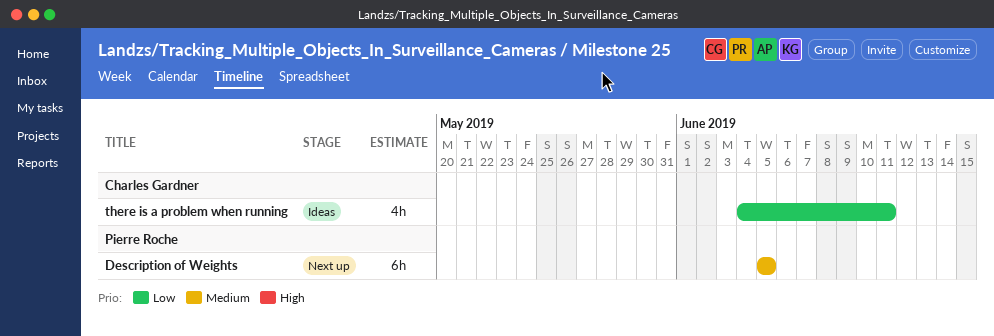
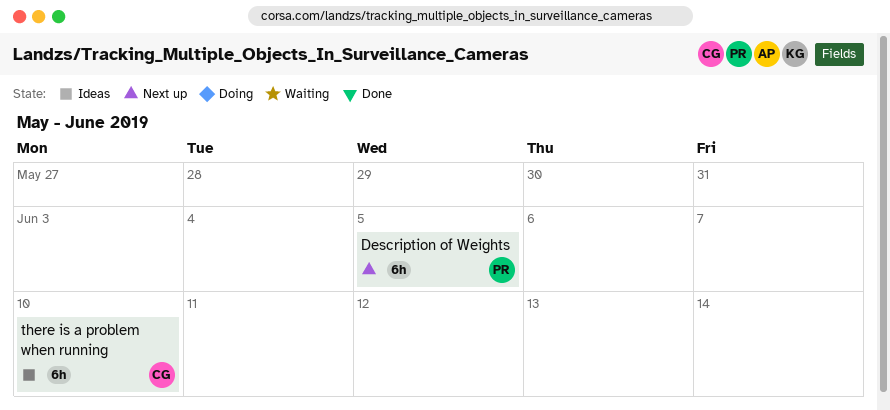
there is a problem when running, estimate: 4h -> 6h
there is a problem when running, due: Jun 11 -> Jun 10

